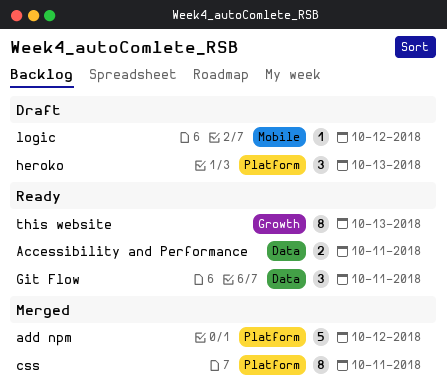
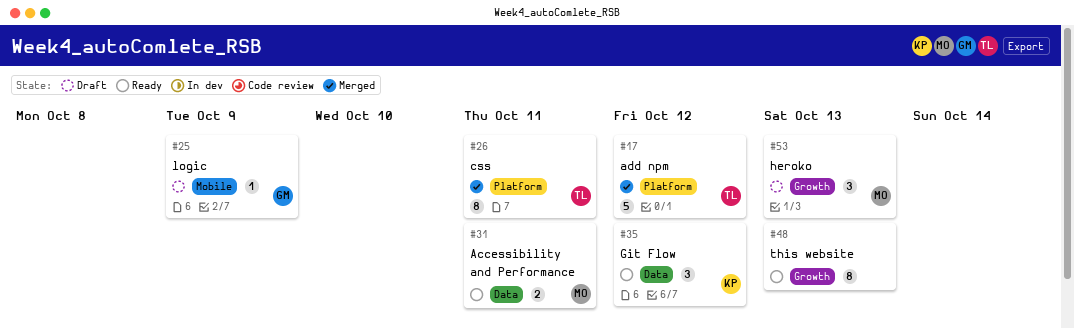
Git Flow, due: Oct 11 -> Oct 12
heroko, label: Platform -> Growth
logic, due: Oct 12 -> Oct 9

